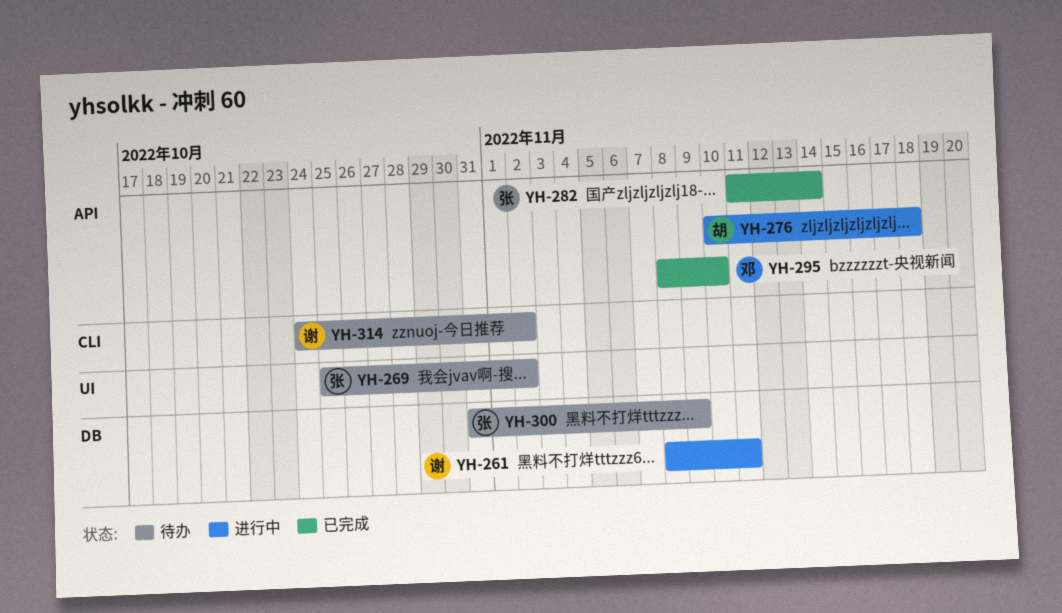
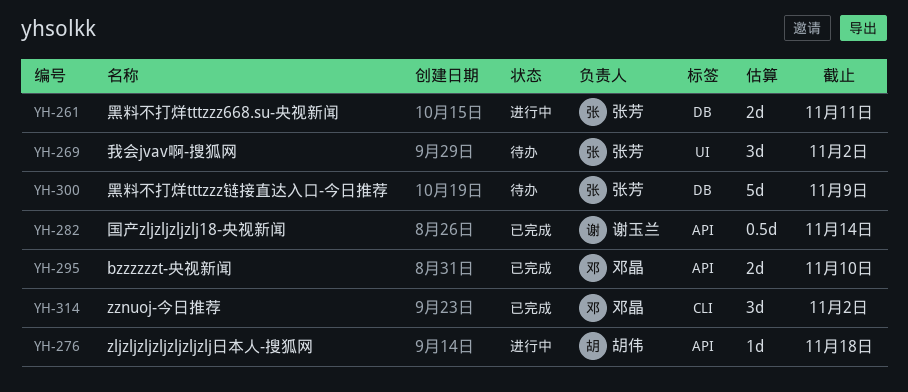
YH-261, owner: 谢玉兰 -> 张芳
YH-282, owner: 张芳 -> 谢玉兰
YH-314, status: 待办 -> 已完成
YH-314, owner: 谢玉兰 -> 邓晶

